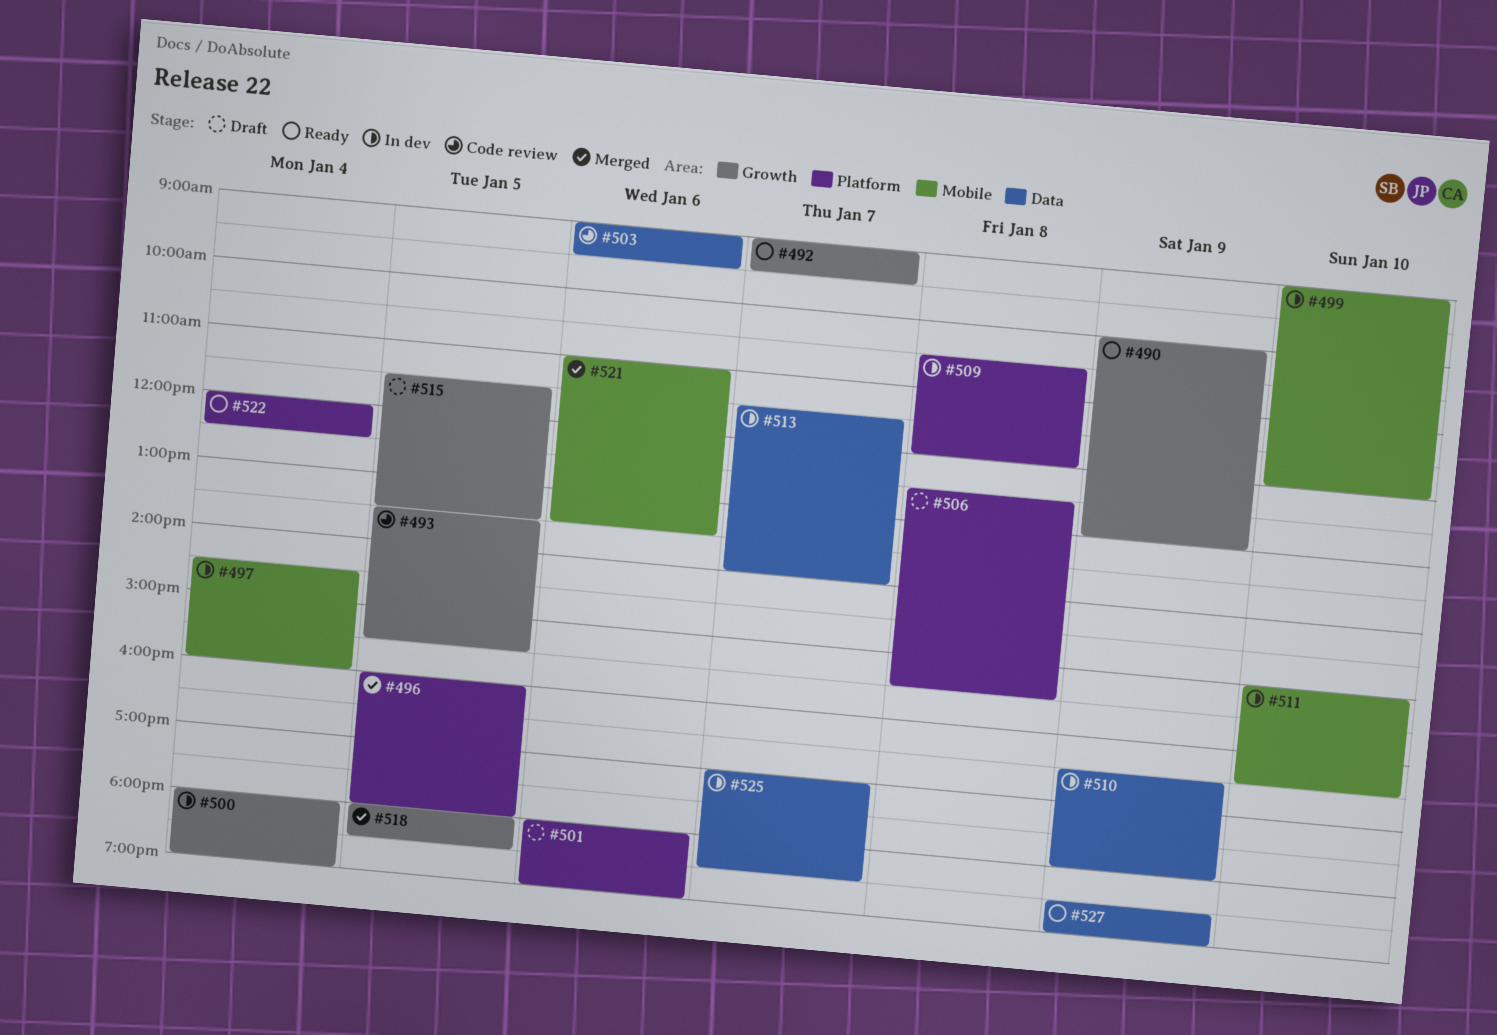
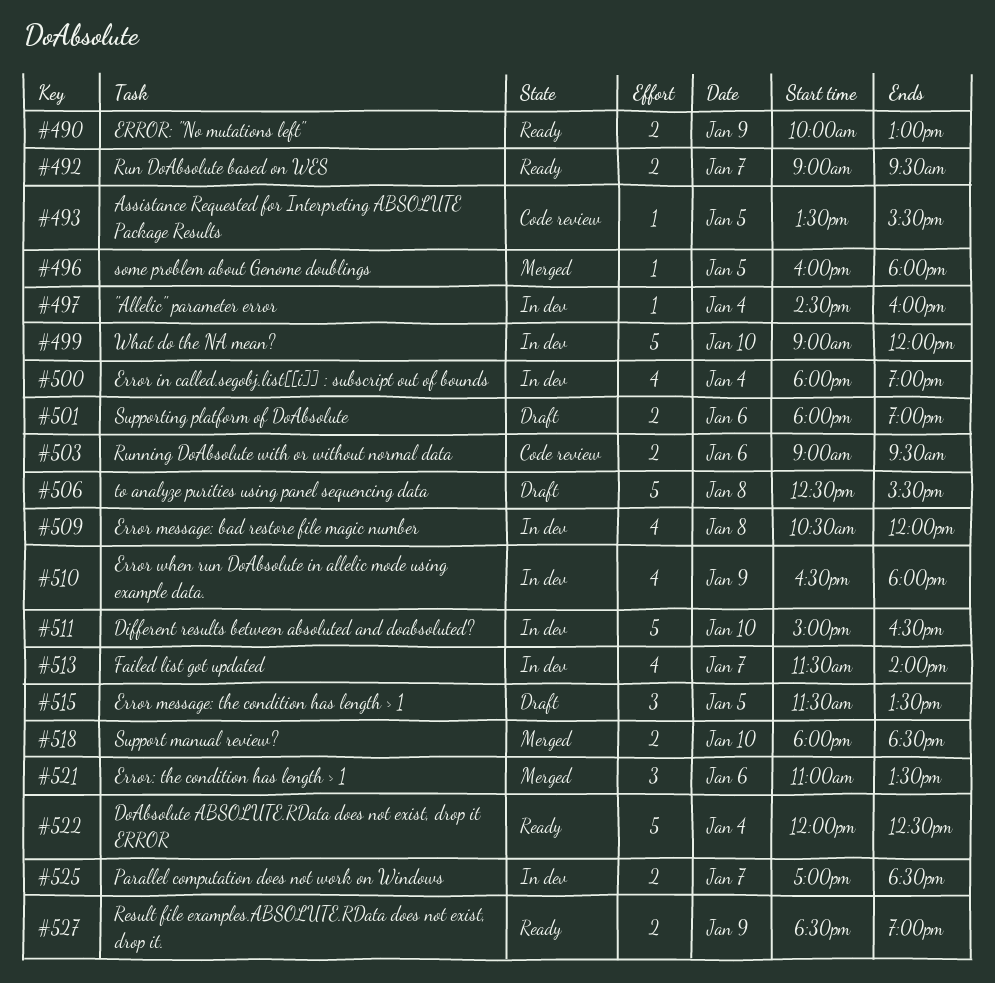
#518, day: Jan 5 -> Jan 10

